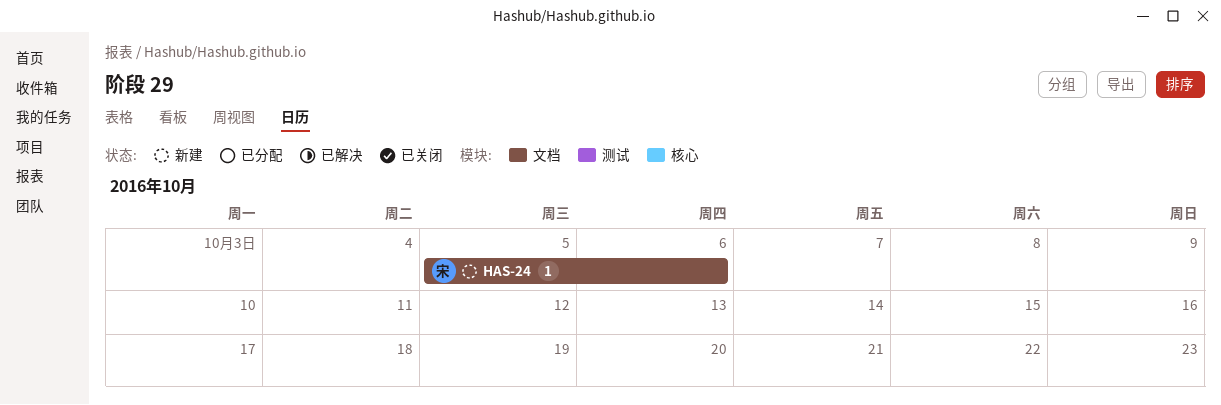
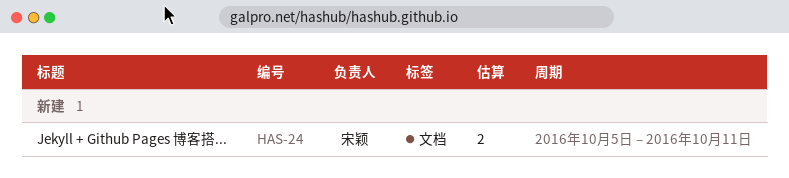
HAS-24, estimate: 1 -> 2
HAS-24, due: Oct 6 -> Oct 11

